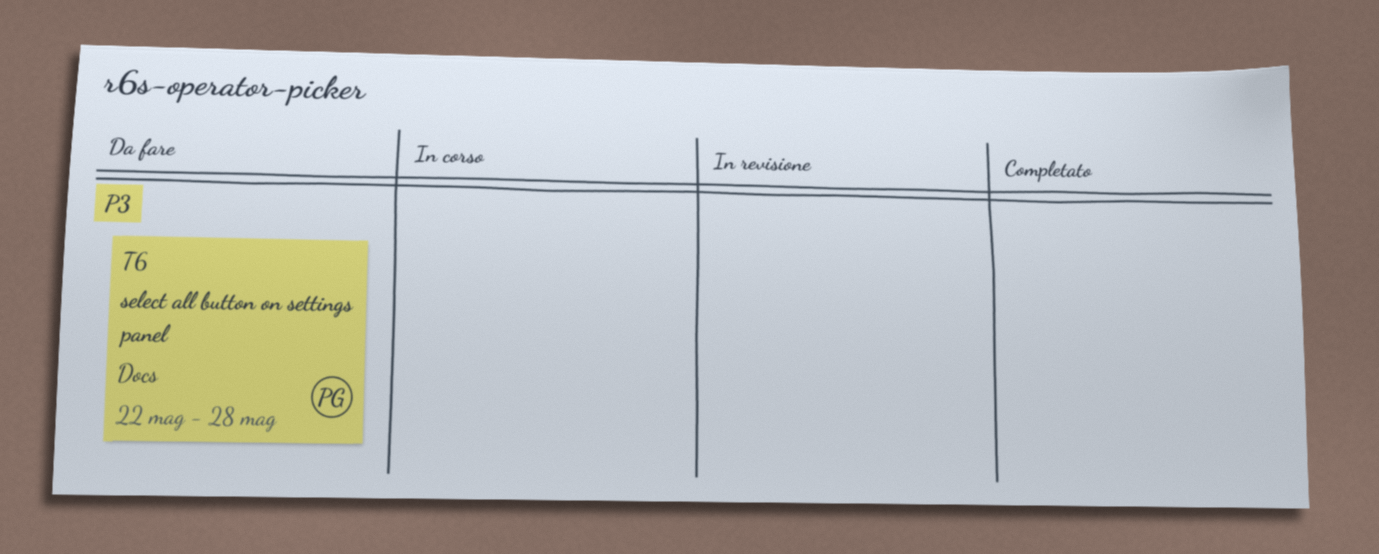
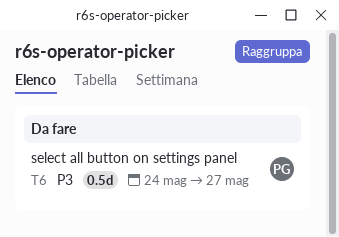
T6, start: May 22 -> May 24
T6, due: May 28 -> May 27

